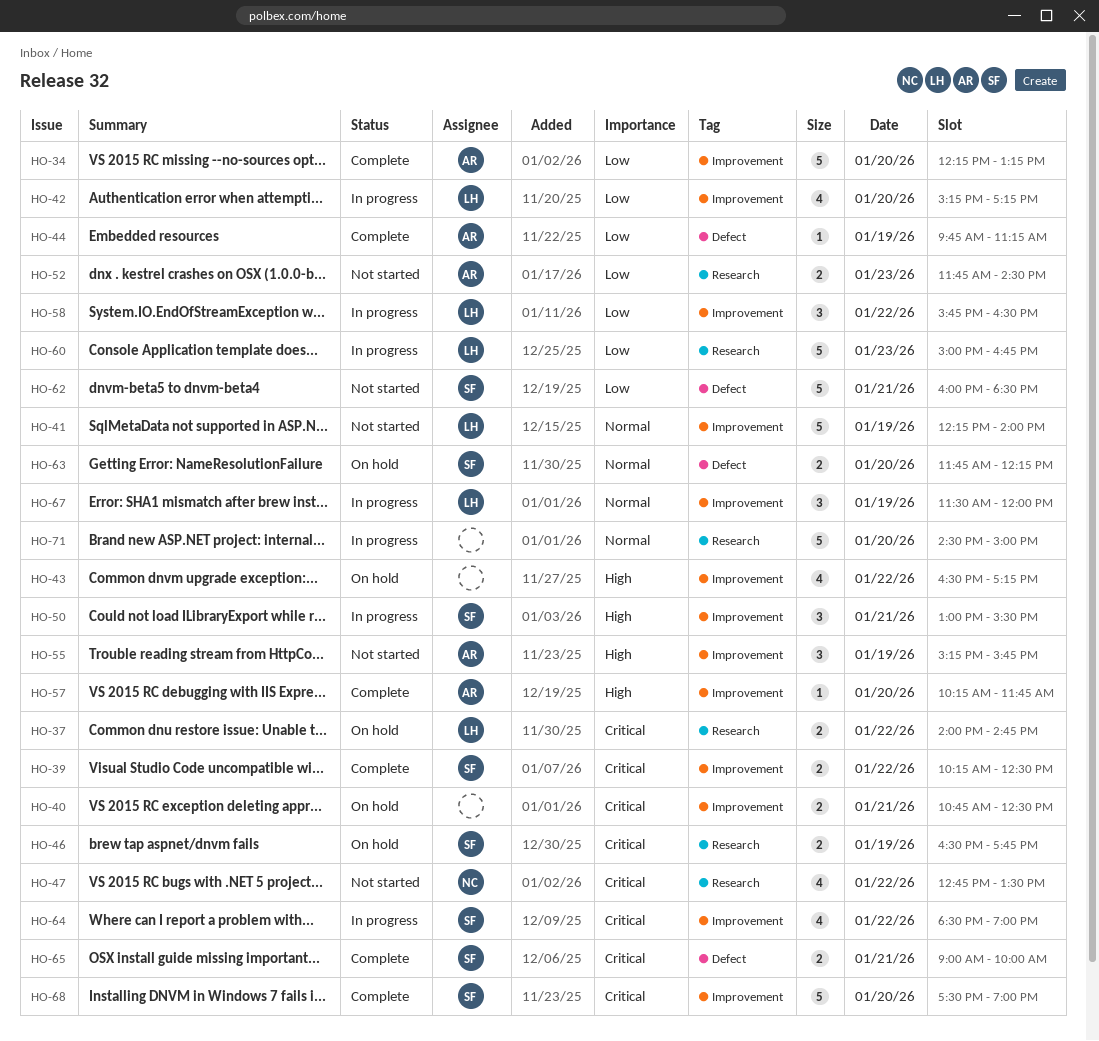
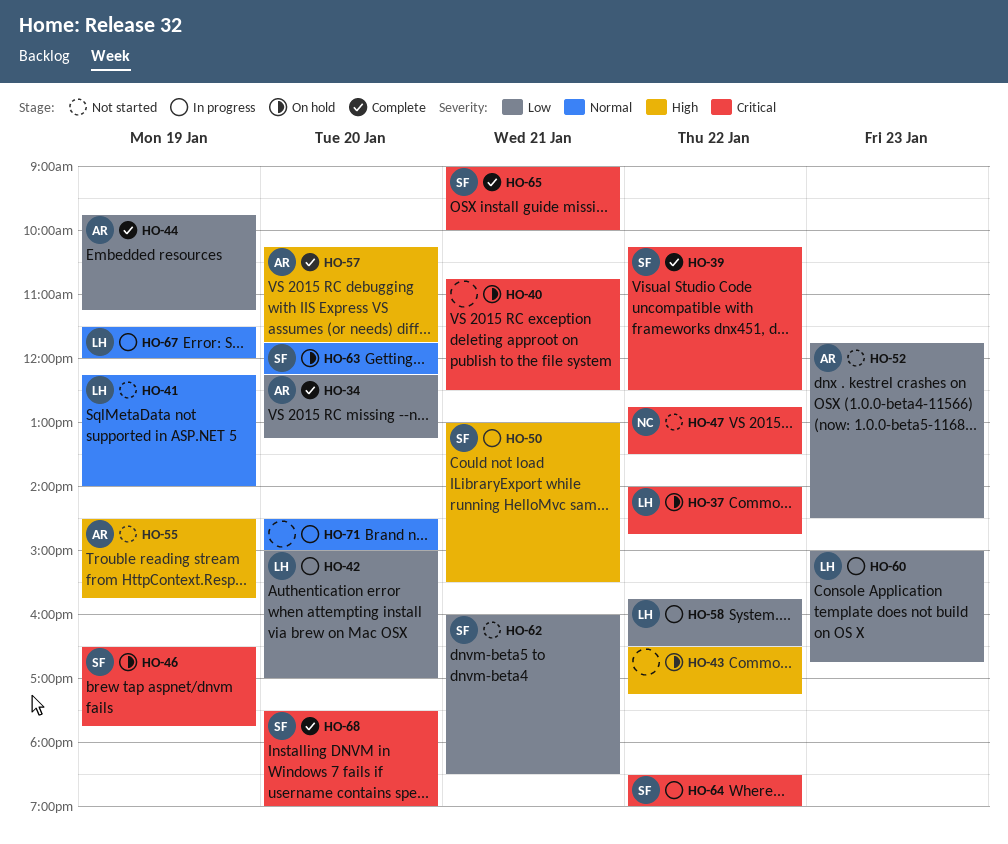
HO-42, begins: 15:15 -> 15:00
HO-42, ends: 17:15 -> 17:00
HO-55, begins: 15:15 -> 14:30

